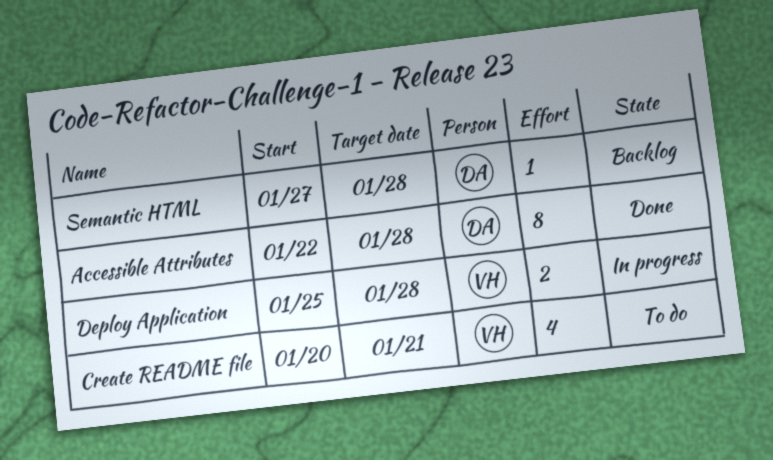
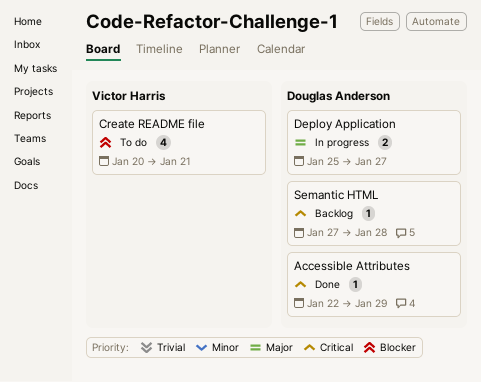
Accessible Attributes, estimate: 8 -> 1
Accessible Attributes, due: Jan 28 -> Jan 29
Deploy Application, owner: Victor Harris -> Douglas Anderson
Deploy Application, due: Jan 28 -> Jan 27

